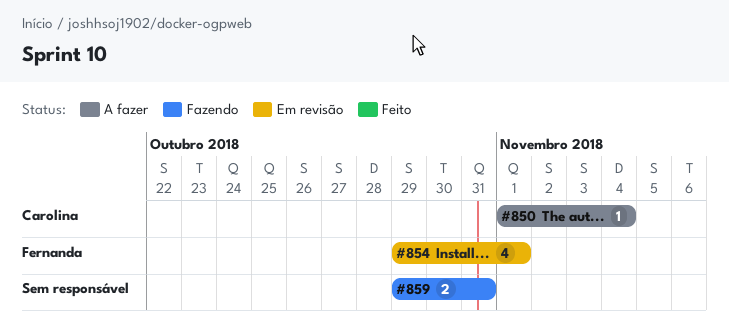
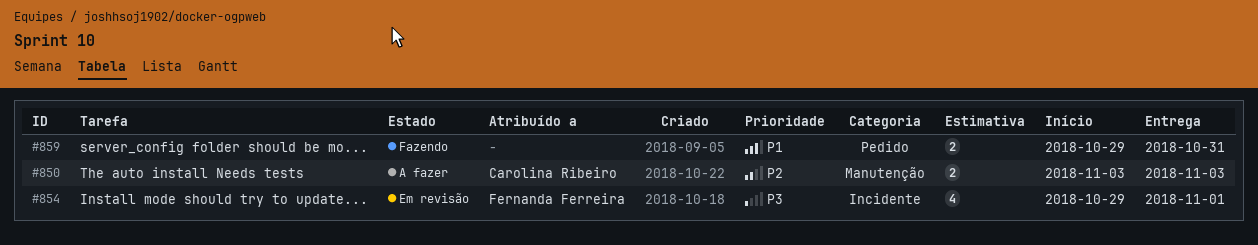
#850, estimate: 1 -> 2
#850, start: Nov 1 -> Nov 3
#850, due: Nov 4 -> Nov 3

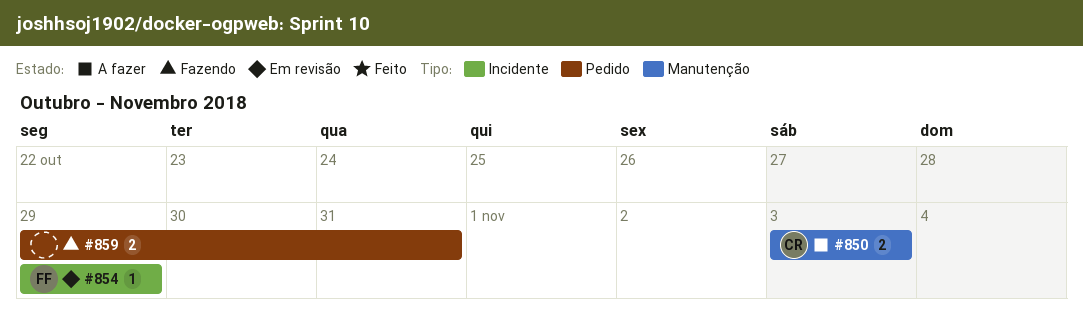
#854, estimate: 4 -> 1
#854, due: Nov 1 -> Oct 29

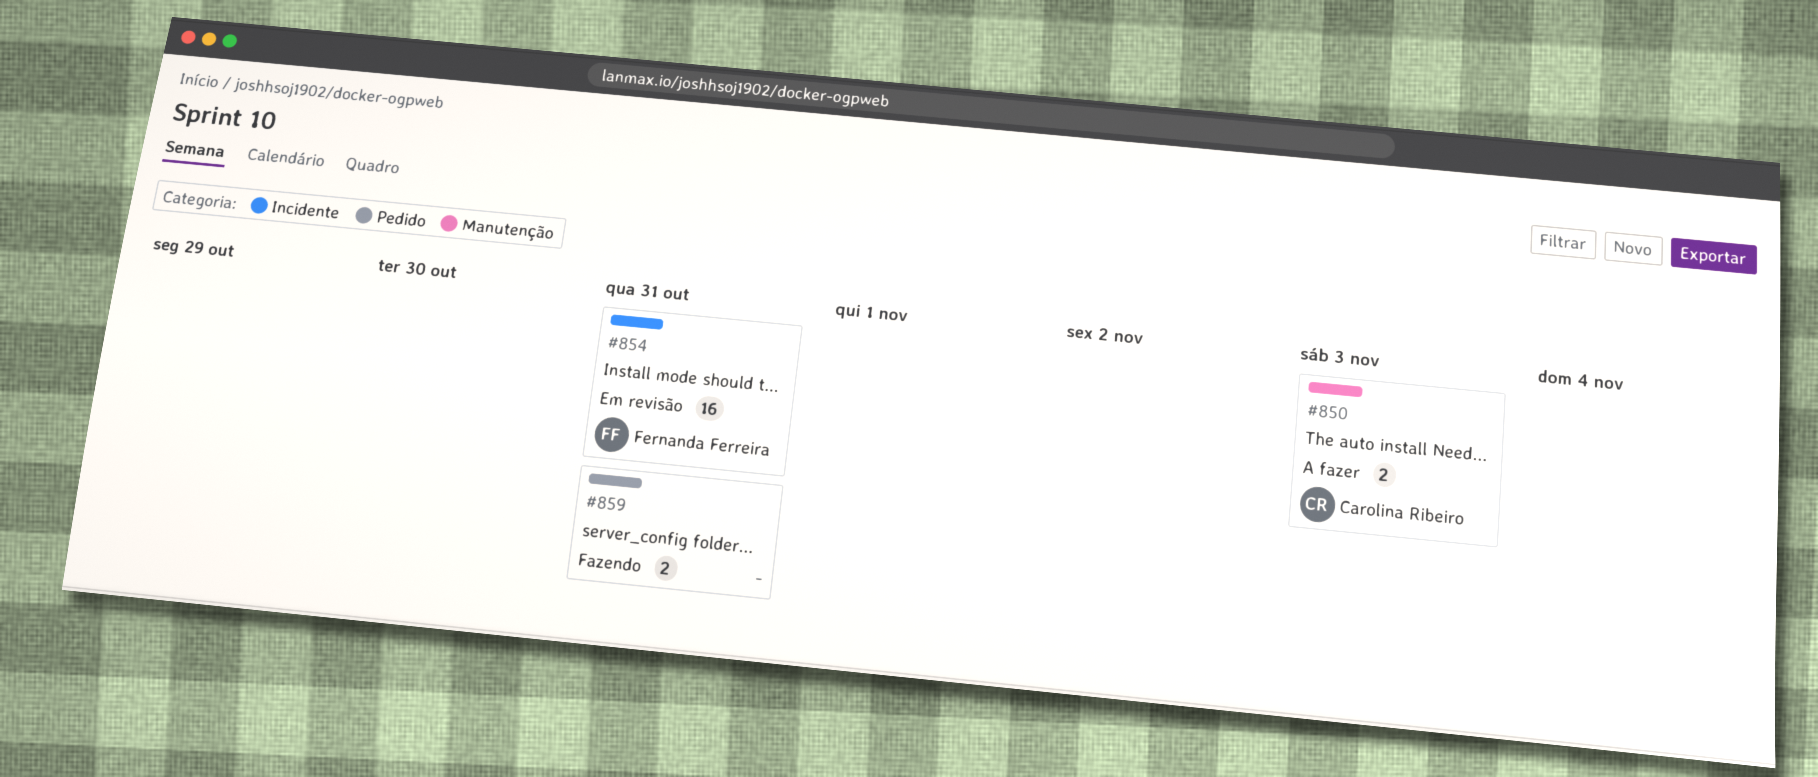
#854, estimate: 1 -> 16
#854, due: Oct 29 -> Oct 31

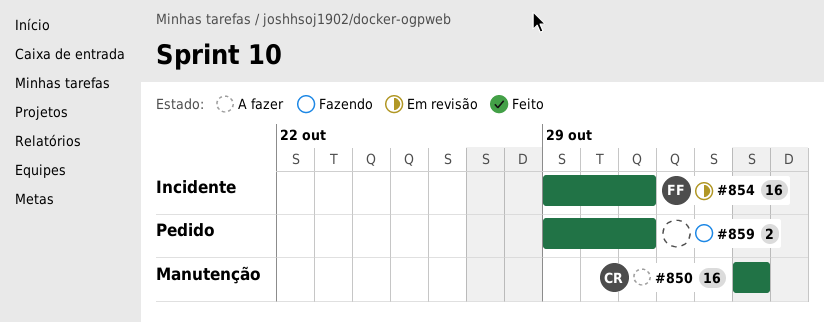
#850, estimate: 2 -> 16

